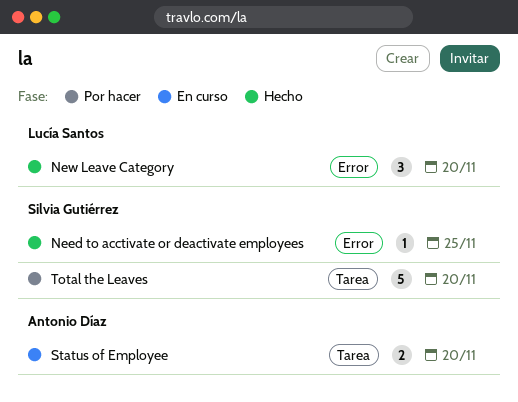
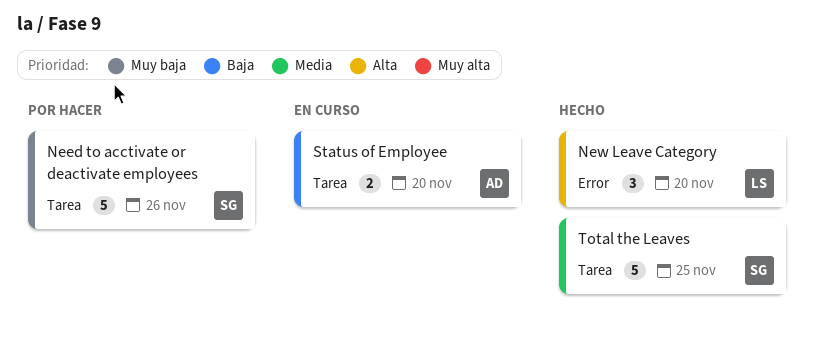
Need to acctivate or deactivate employees, status: Hecho -> Por hacer
Need to acctivate or deactivate employees, label: Error -> Tarea
Need to acctivate or deactivate employees, estimate: 1 -> 5
Need to acctivate or deactivate employees, due: Nov 25 -> Nov 26
Total the Leaves, status: Por hacer -> Hecho
Total the Leaves, due: Nov 20 -> Nov 25

